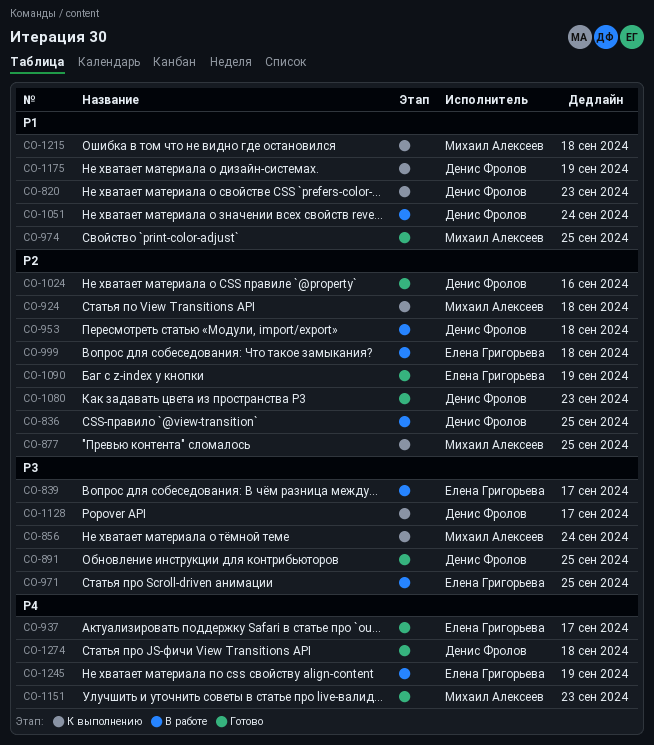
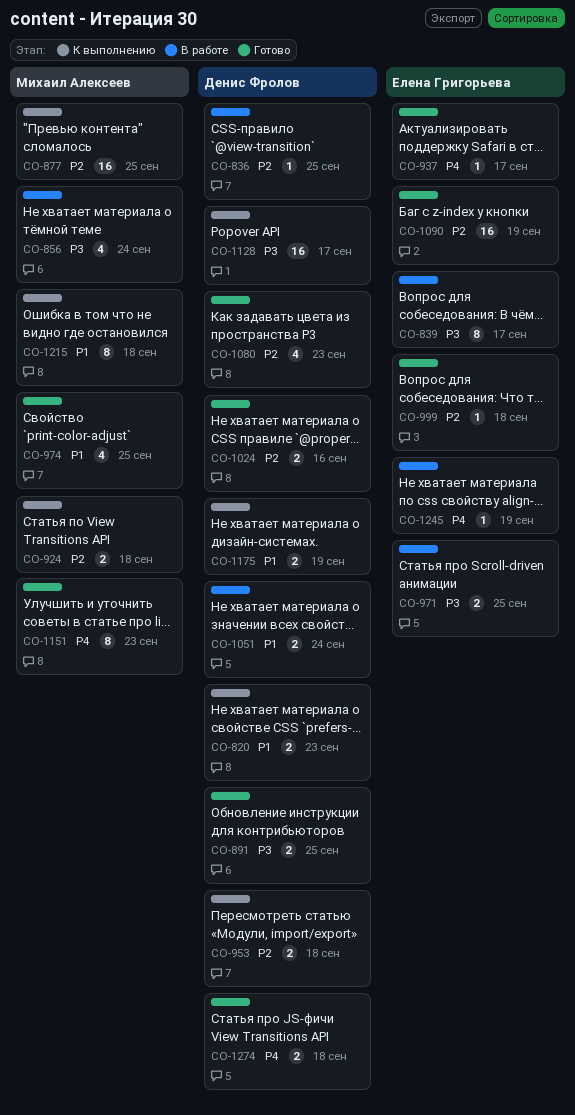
CO-856, status: К выполнению -> В работе
CO-953, status: В работе -> К выполнению
CO-999, status: В работе -> Готово

